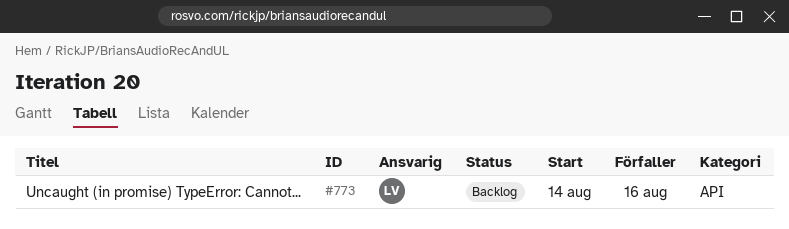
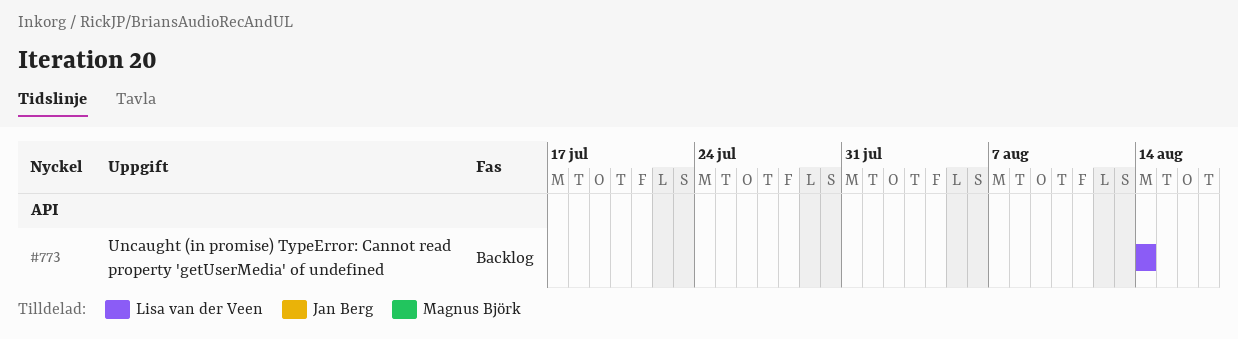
#773, due: Aug 16 -> Aug 14

